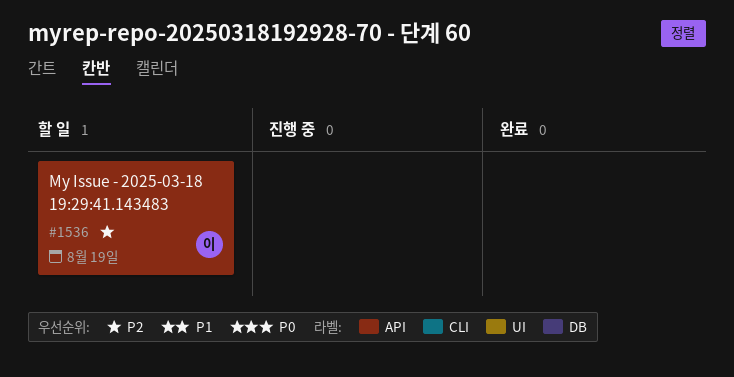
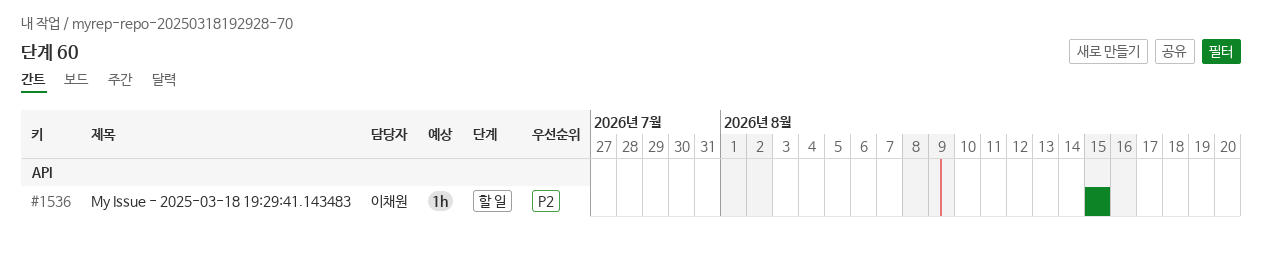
#1536, due: Aug 19 -> Aug 15

